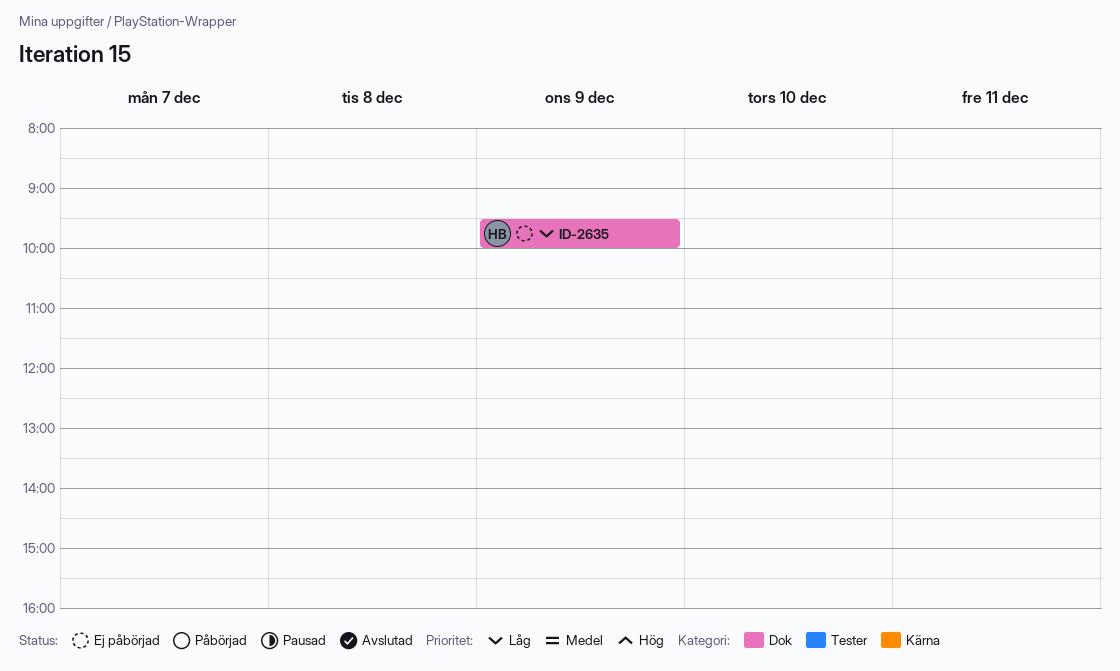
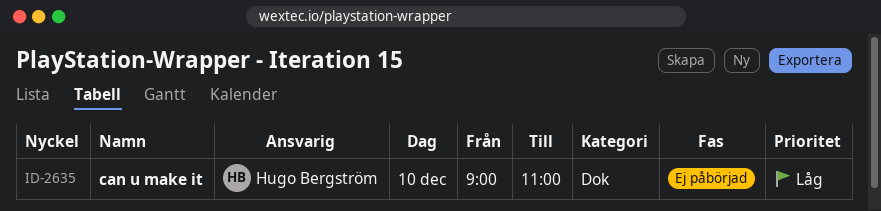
ID-2635, day: Dec 9 -> Dec 10
ID-2635, begins: 09:30 -> 09:00
ID-2635, ends: 10:00 -> 11:00

